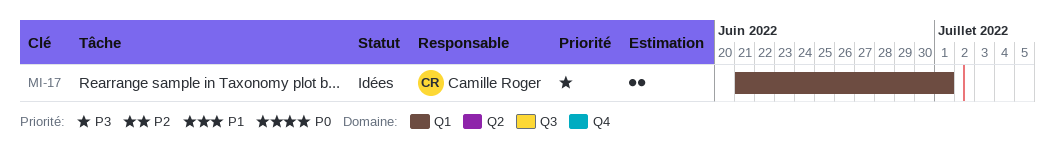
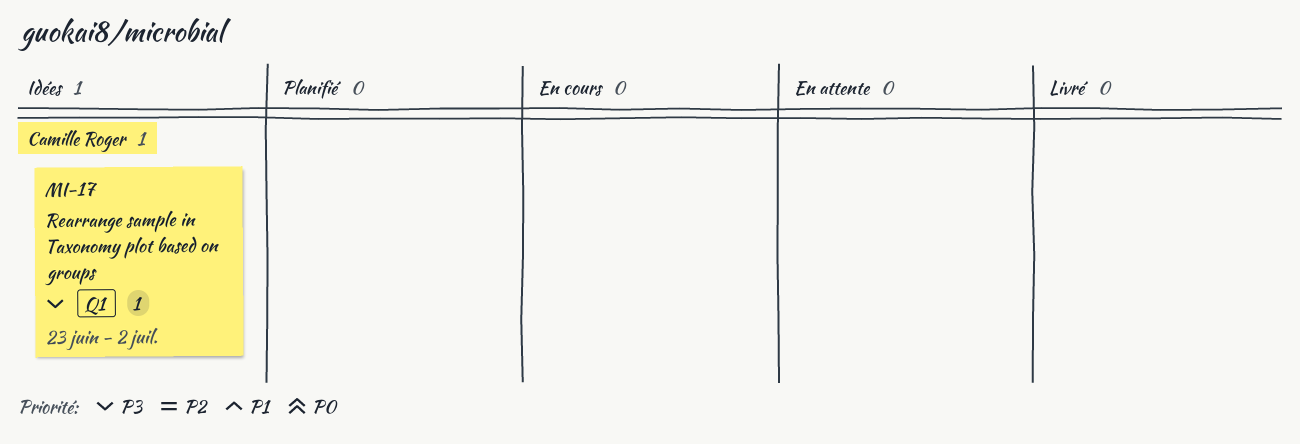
MI-17, estimate: 2 -> 1
MI-17, start: Jun 21 -> Jun 23
MI-17, due: Jul 1 -> Jul 2

